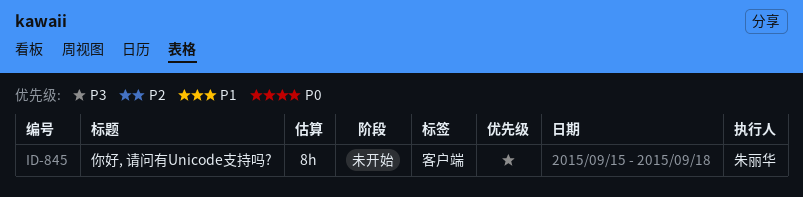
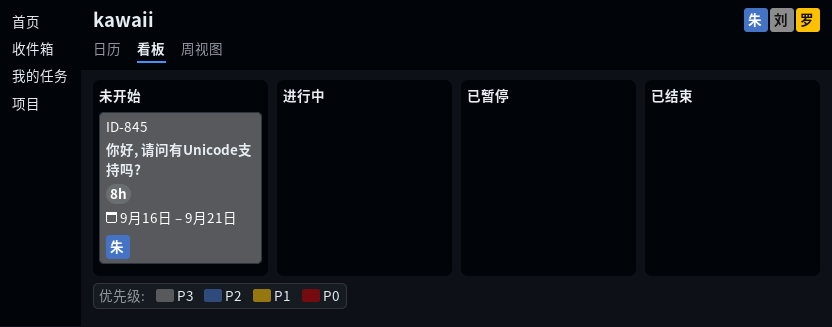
ID-845, start: Sep 15 -> Sep 16
ID-845, due: Sep 18 -> Sep 21

